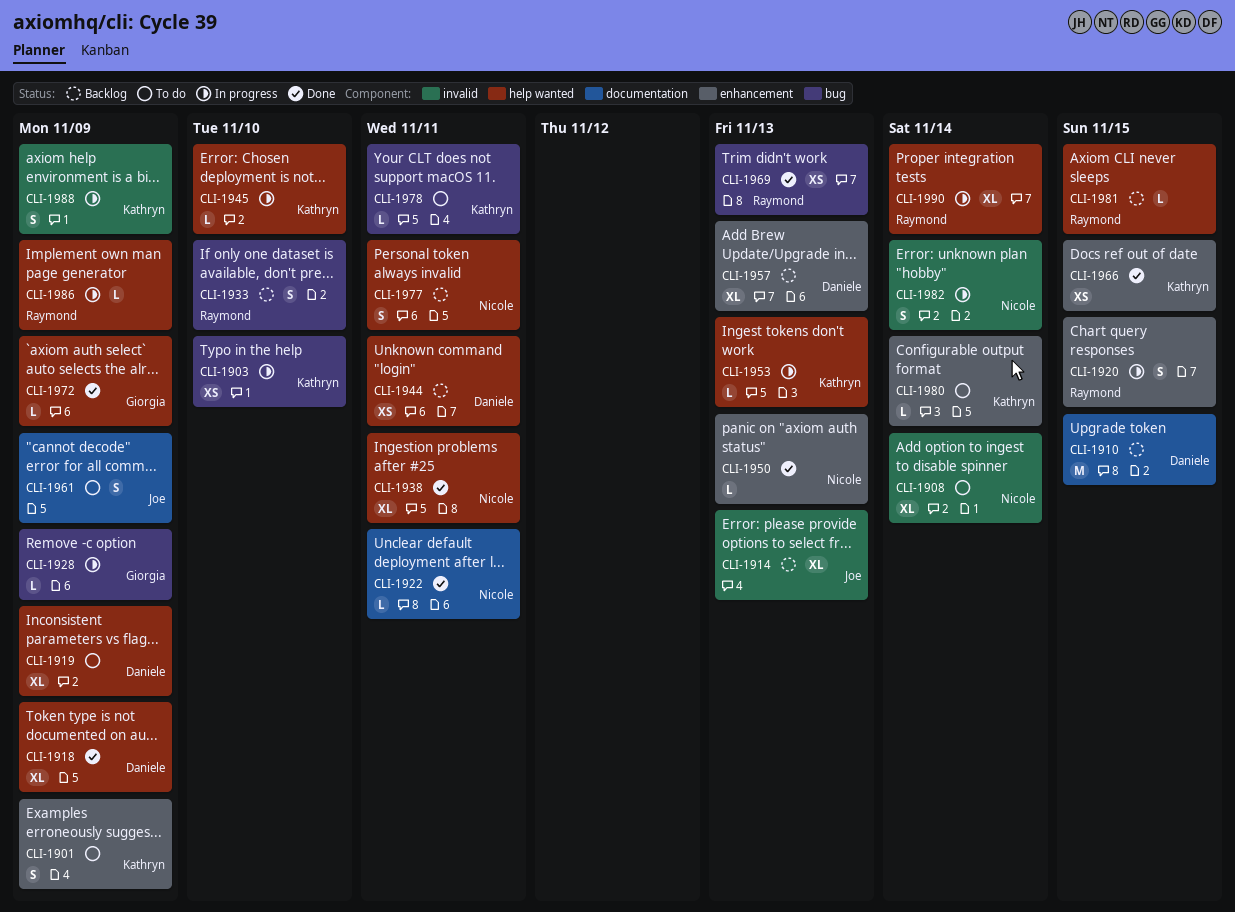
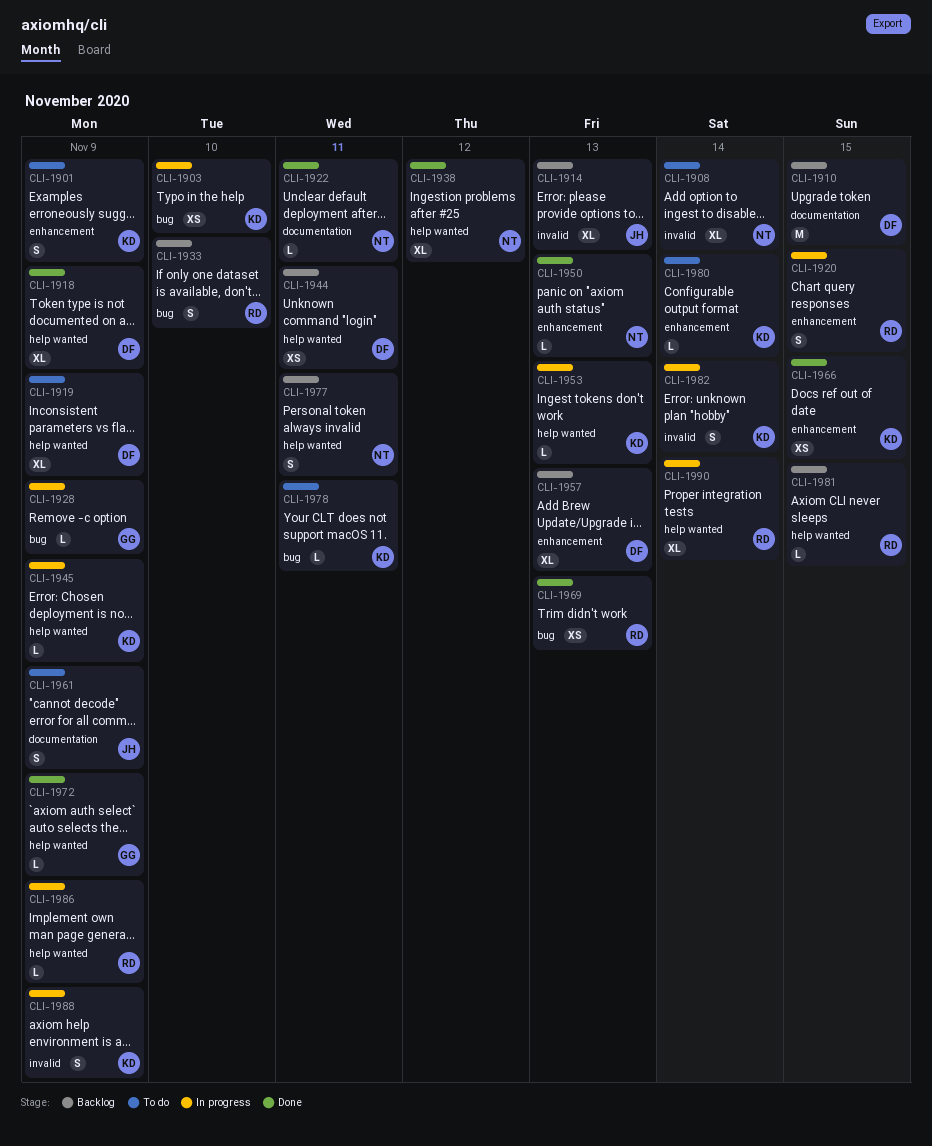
CLI-1938, due: Nov 11 -> Nov 12
CLI-1945, due: Nov 10 -> Nov 9
CLI-1982, owner: Nicole -> Kathryn

